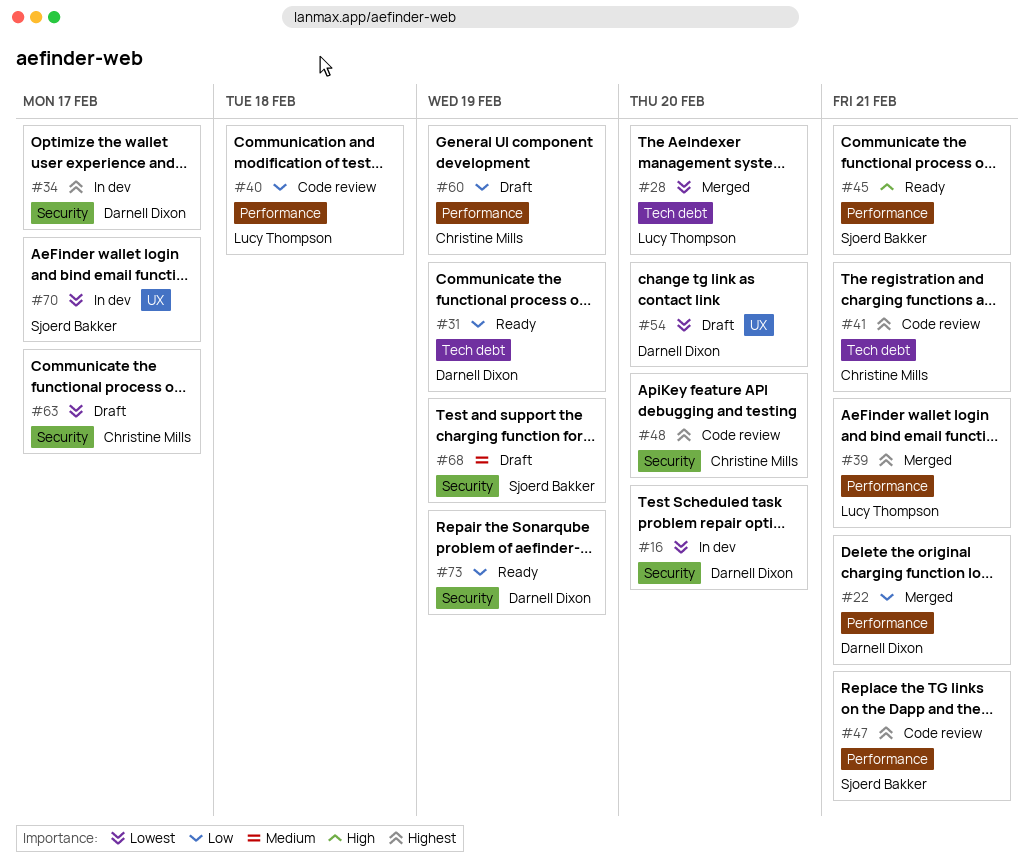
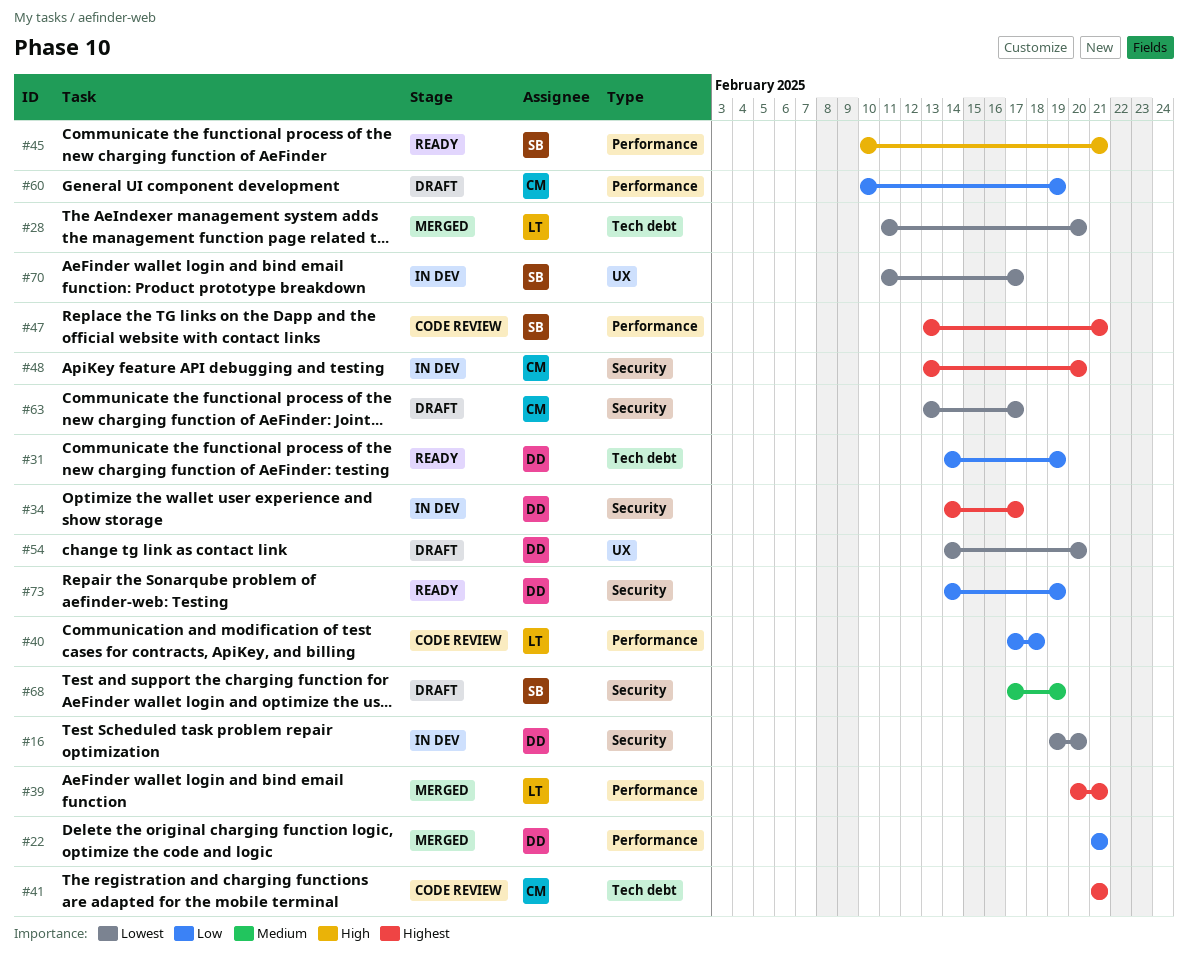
#48, status: Code review -> In dev

